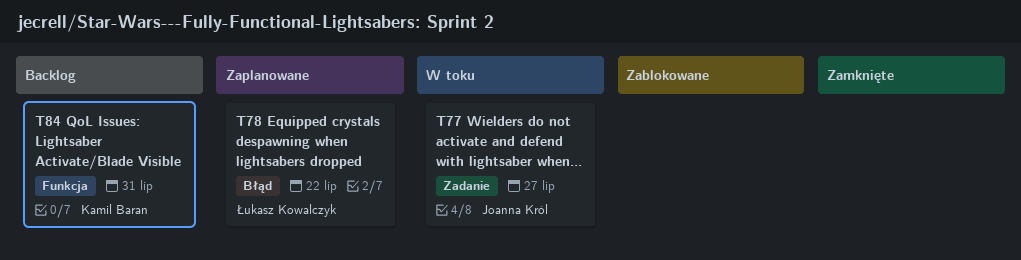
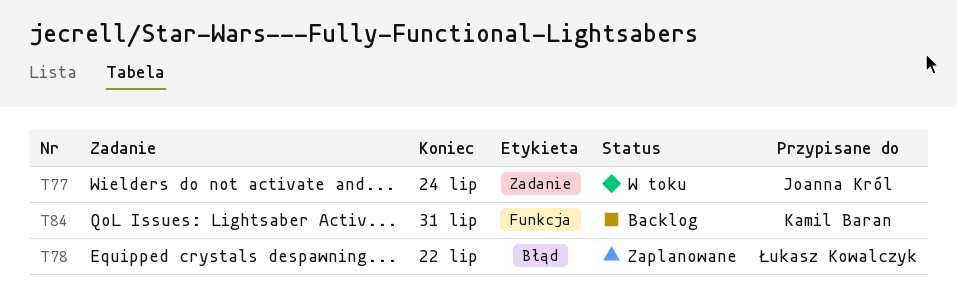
T77, due: Jul 27 -> Jul 24

